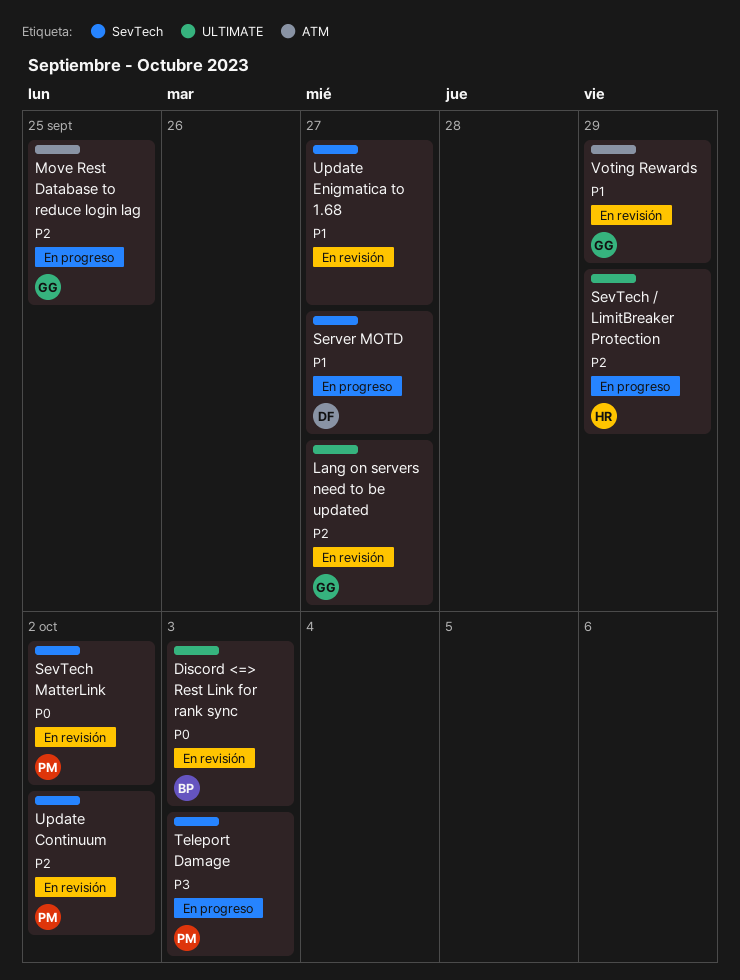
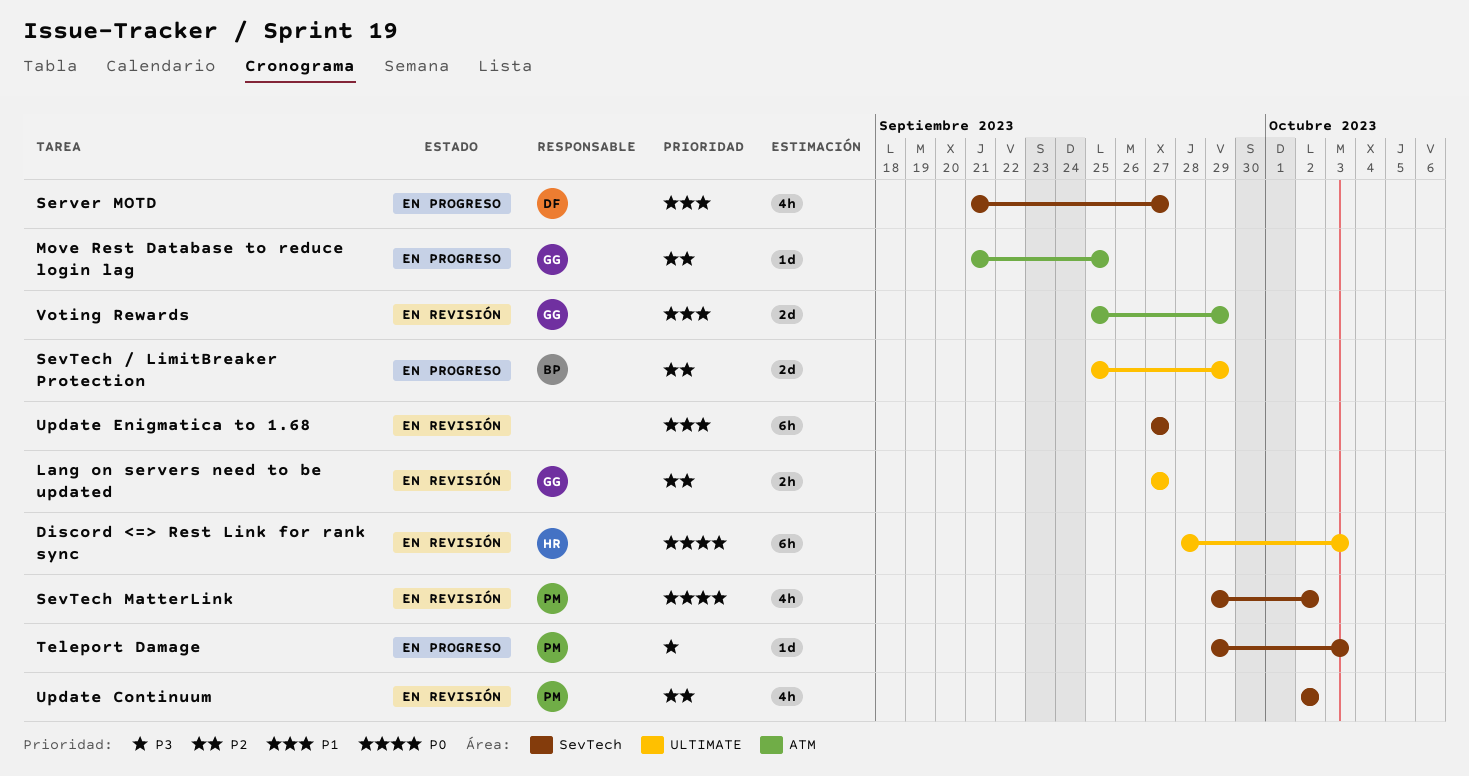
Discord <=> Rest Link for rank sync, owner: BP -> HR
SevTech / LimitBreaker Protection, owner: HR -> BP

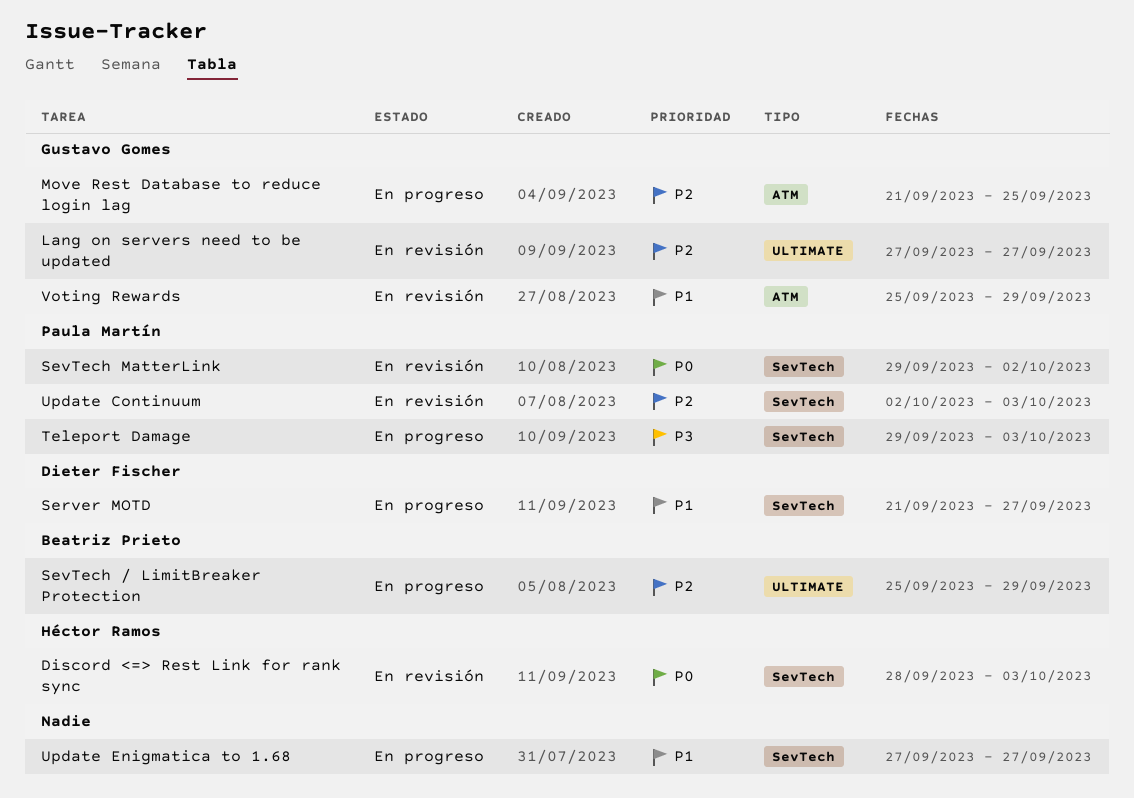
Discord <=> Rest Link for rank sync, label: ULTIMATE -> SevTech
Update Continuum, due: Oct 2 -> Oct 3
Update Enigmatica to 1.68, status: En revisión -> En progreso

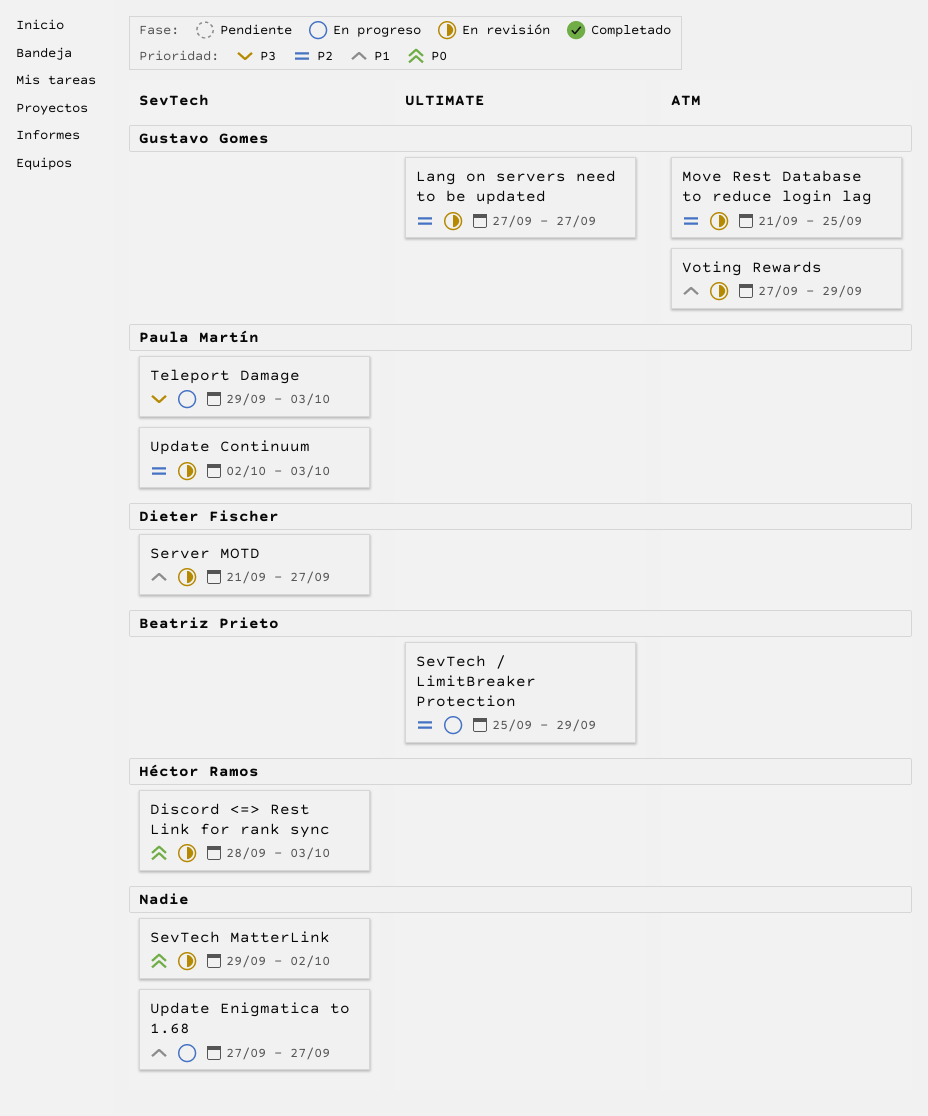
Move Rest Database to reduce login lag, status: En progreso -> En revisión
Server MOTD, status: En progreso -> En revisión
SevTech MatterLink, owner: Paula Martín -> none
Voting Rewards, start: Sep 25 -> Sep 27

